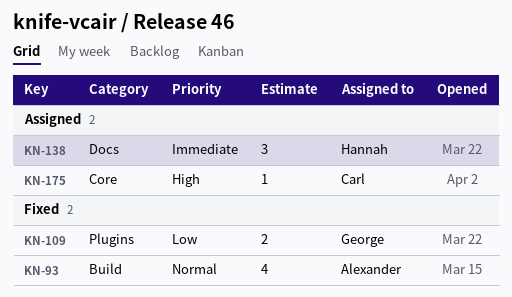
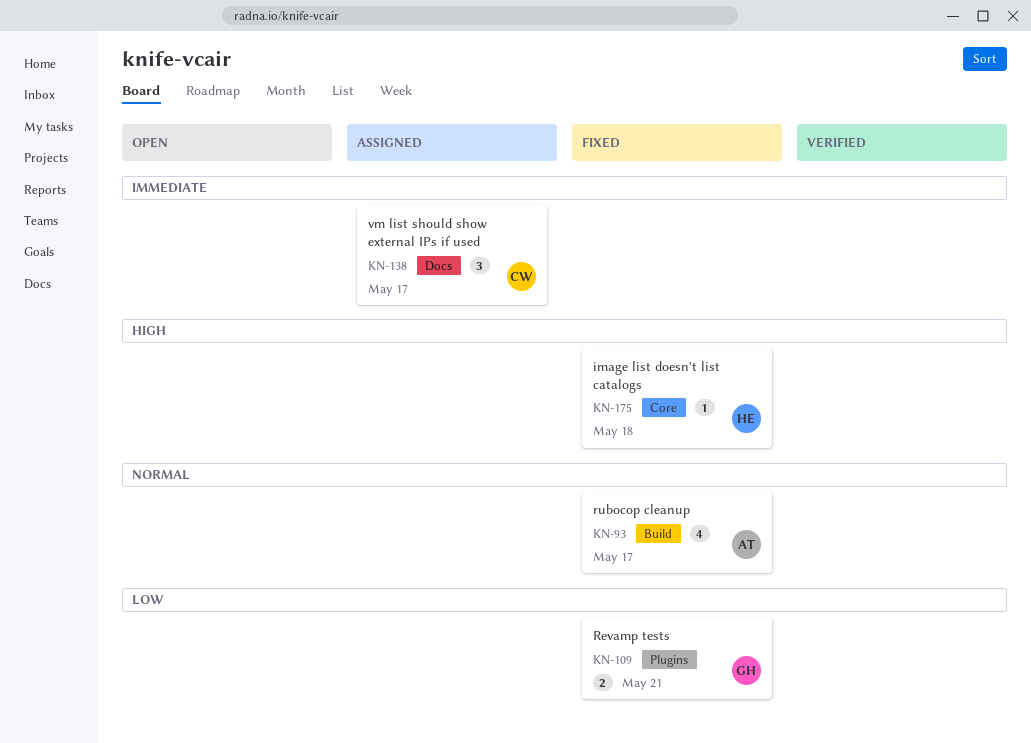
KN-138, owner: Hannah -> Carl
KN-175, status: Assigned -> Fixed
KN-175, owner: Carl -> Hannah

